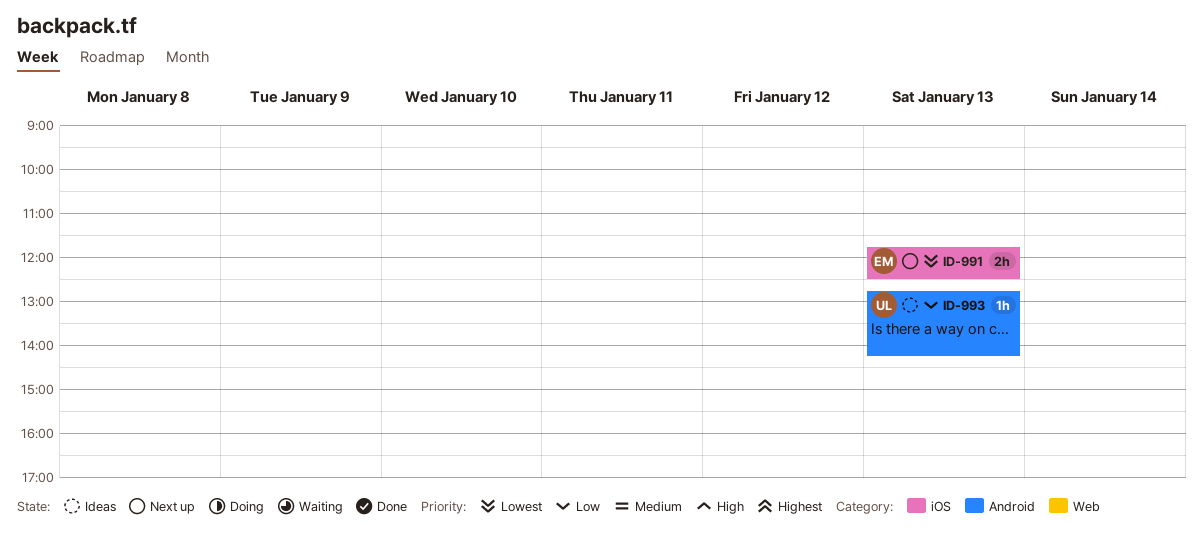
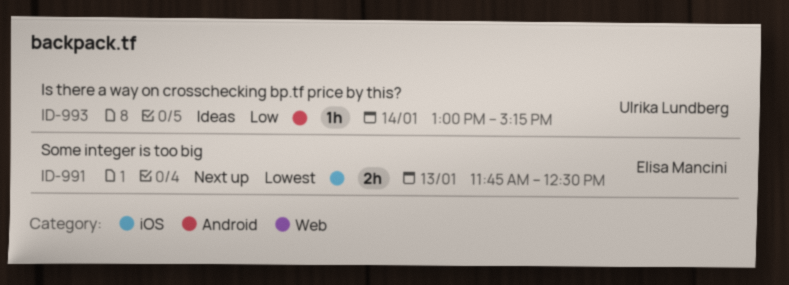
ID-993, day: Jan 13 -> Jan 14
ID-993, begins: 12:45 -> 13:00
ID-993, ends: 14:15 -> 15:15

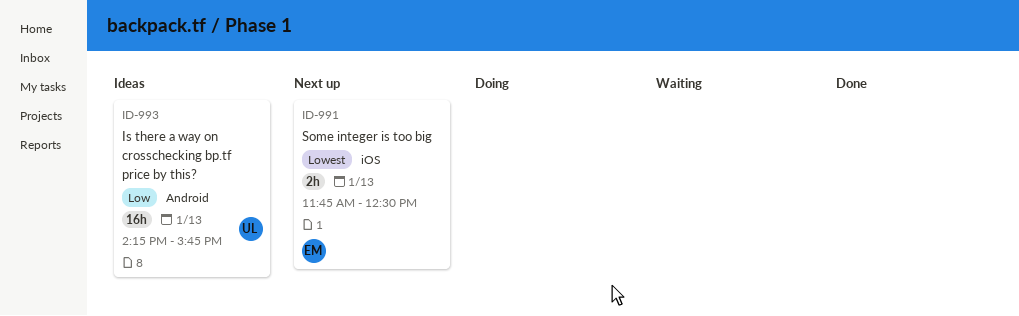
ID-993, estimate: 1h -> 16h
ID-993, day: Jan 14 -> Jan 13
ID-993, begins: 13:00 -> 14:15
ID-993, ends: 15:15 -> 15:45

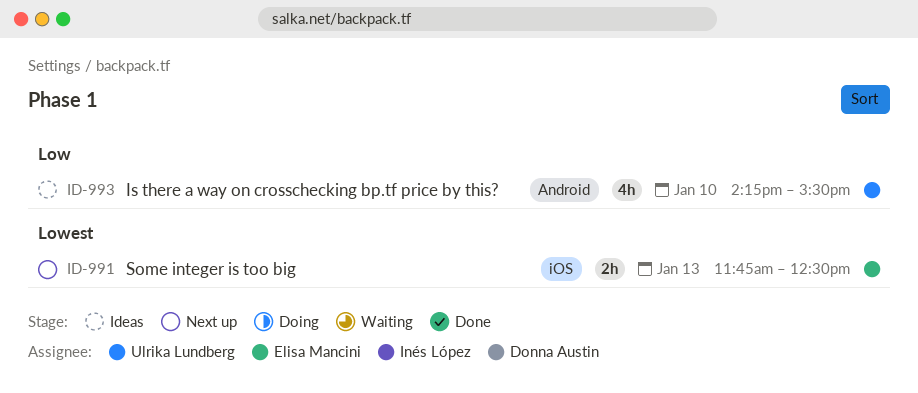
ID-993, estimate: 16h -> 4h
ID-993, day: Jan 13 -> Jan 10
ID-993, ends: 15:45 -> 15:30

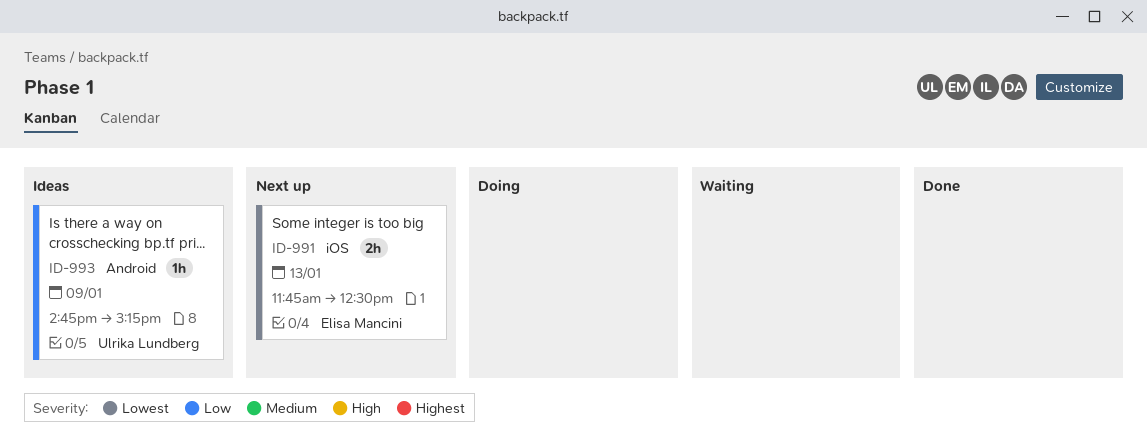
ID-993, estimate: 4h -> 1h
ID-993, day: Jan 10 -> Jan 9
ID-993, begins: 14:15 -> 14:45
ID-993, ends: 15:30 -> 15:15

